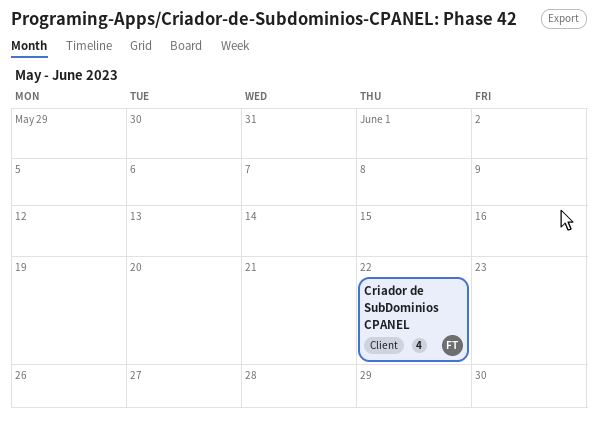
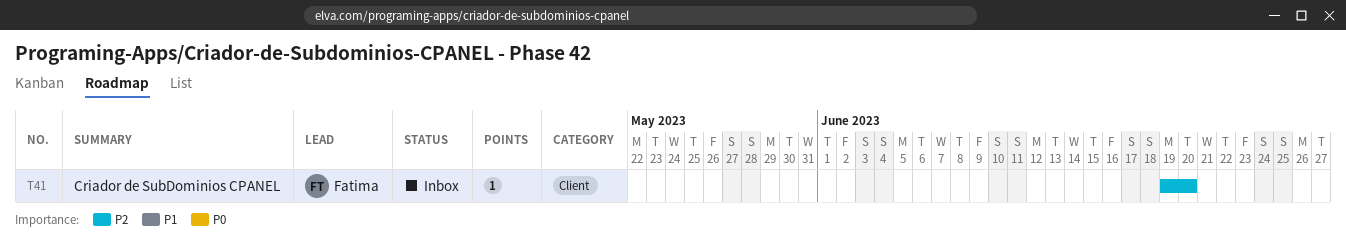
Criador de SubDominios CPANEL, estimate: 4 -> 1
Criador de SubDominios CPANEL, due: Jun 22 -> Jun 20

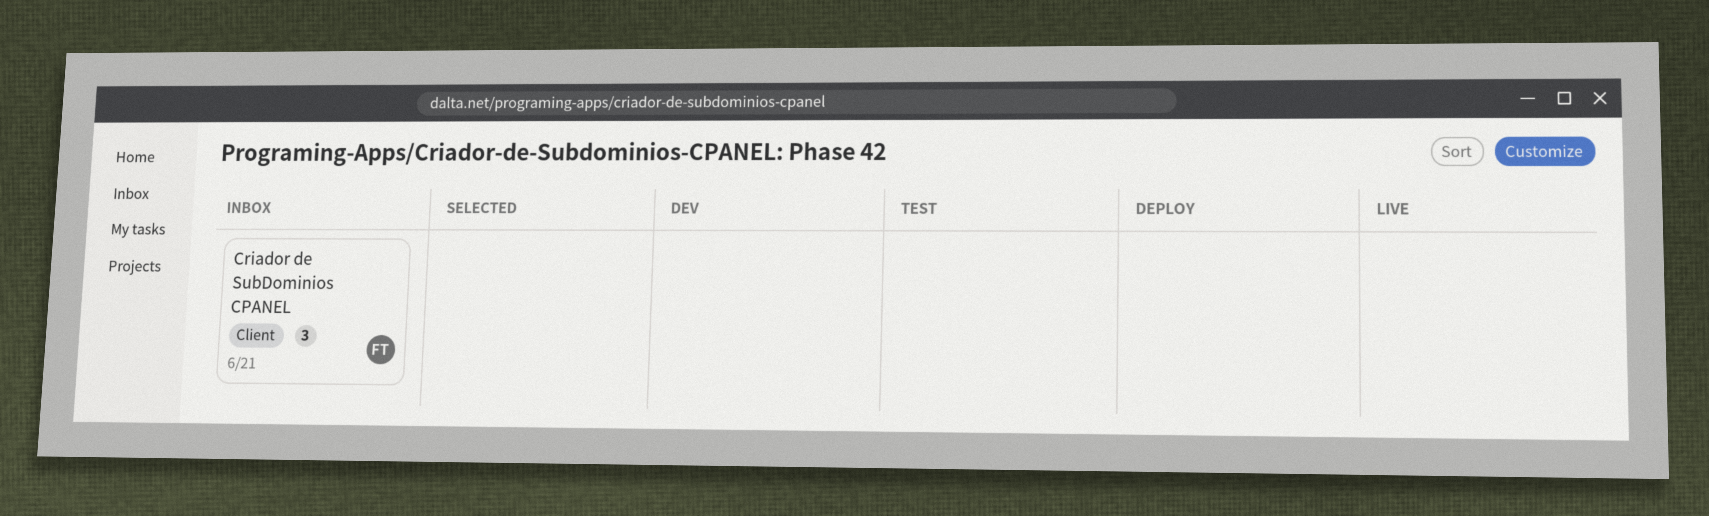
Criador de SubDominios CPANEL, estimate: 1 -> 3
Criador de SubDominios CPANEL, due: Jun 20 -> Jun 21

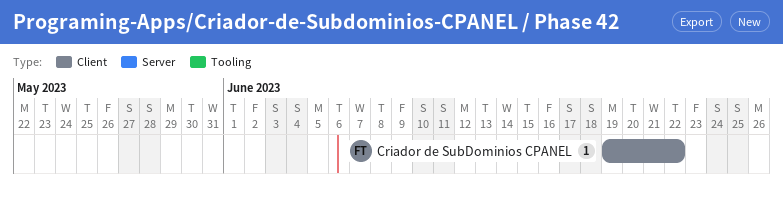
Criador de SubDominios CPANEL, estimate: 3 -> 1
Criador de SubDominios CPANEL, due: Jun 21 -> Jun 22

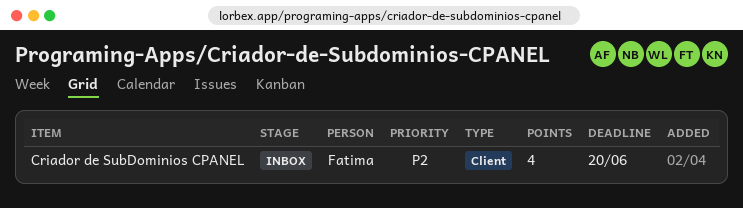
Criador de SubDominios CPANEL, estimate: 1 -> 4
Criador de SubDominios CPANEL, due: Jun 22 -> Jun 20

